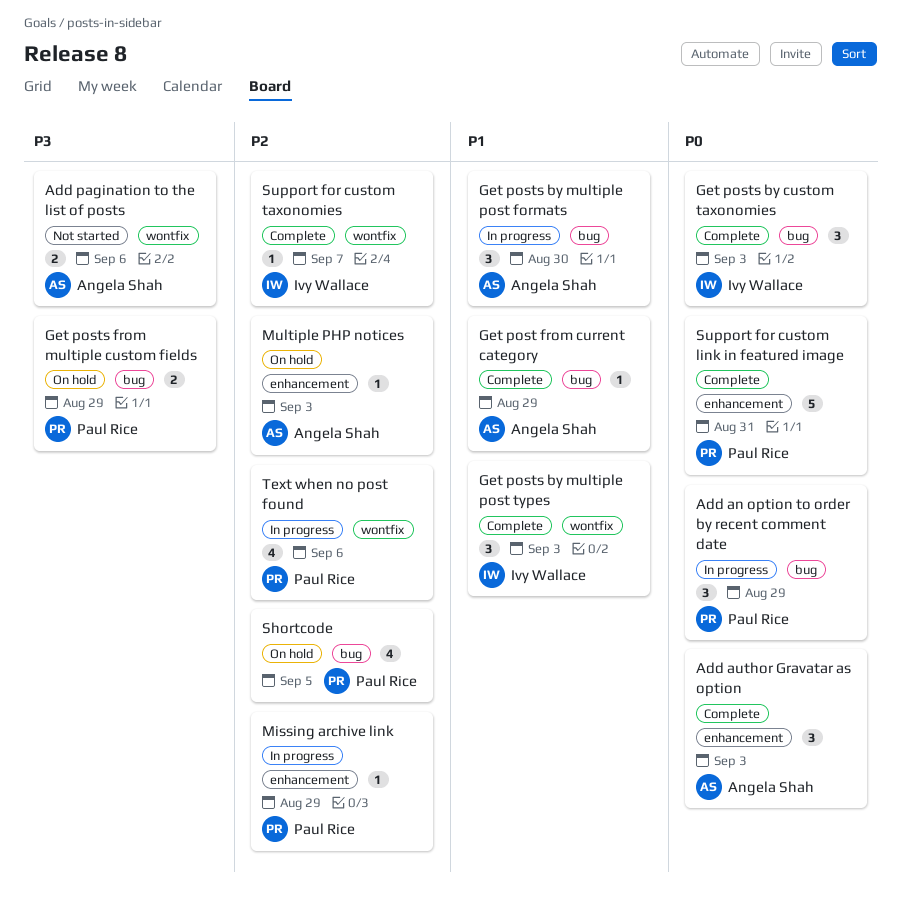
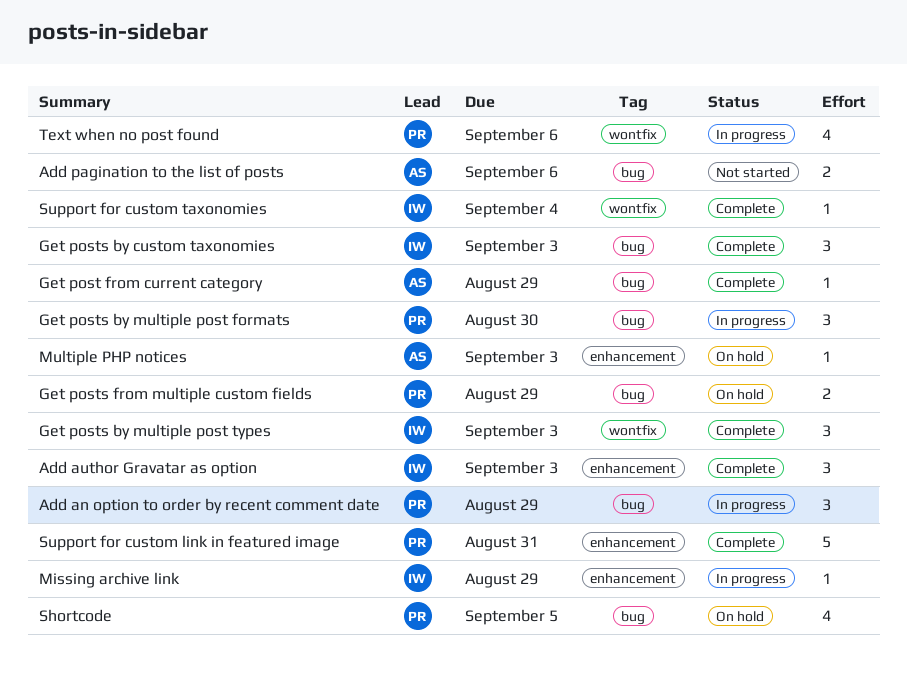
Add author Gravatar as option, owner: Angela Shah -> Ivy Wallace
Add pagination to the list of posts, label: wontfix -> bug
Get posts by multiple post formats, owner: Angela Shah -> Paul Rice
Missing archive link, owner: Paul Rice -> Ivy Wallace
Support for custom taxonomies, due: Sep 7 -> Sep 4

